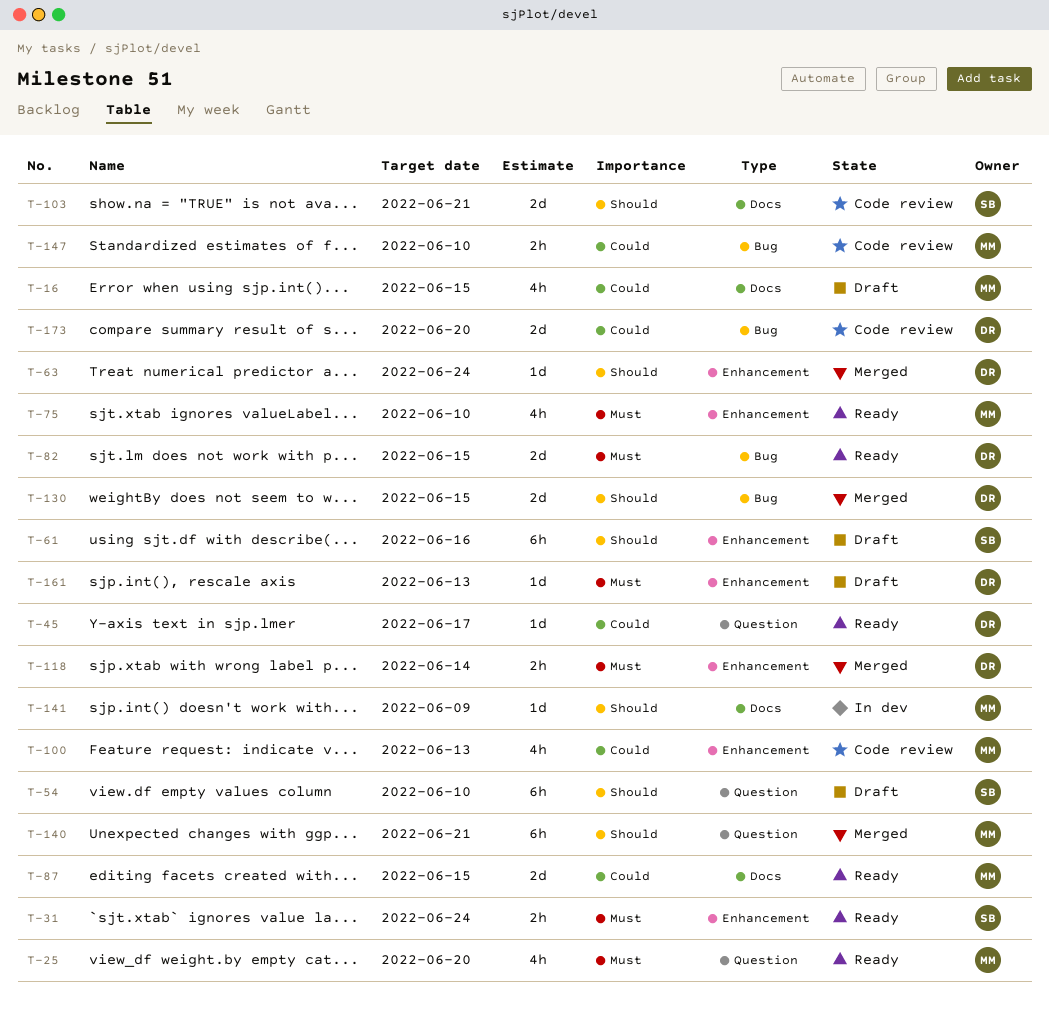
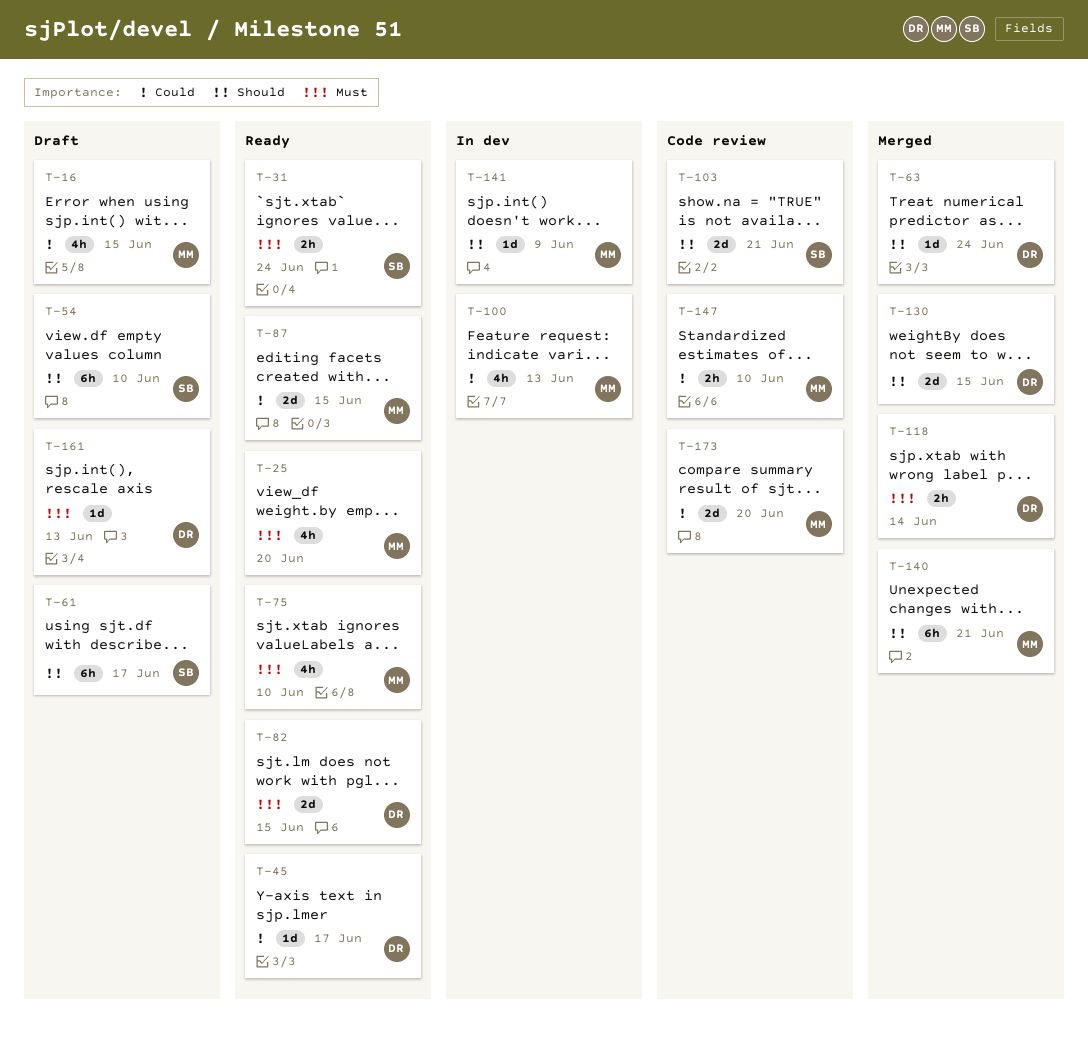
T-61, due: Jun 16 -> Jun 17
T-100, status: Code review -> In dev
T-173, owner: DR -> MM

